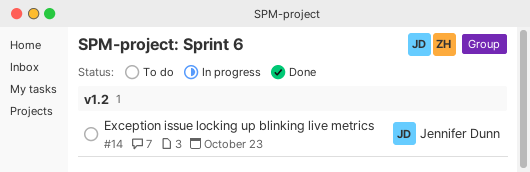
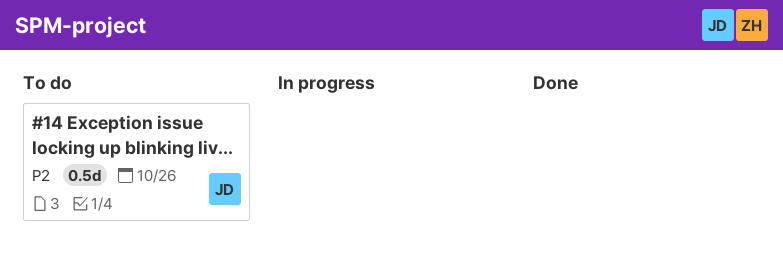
#14, due: Oct 23 -> Oct 26

